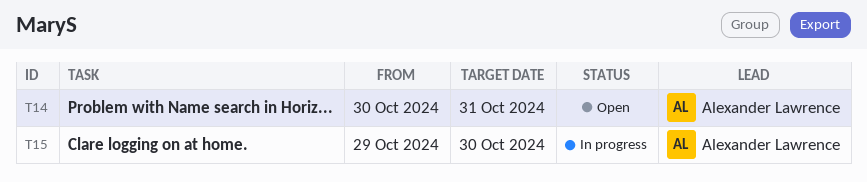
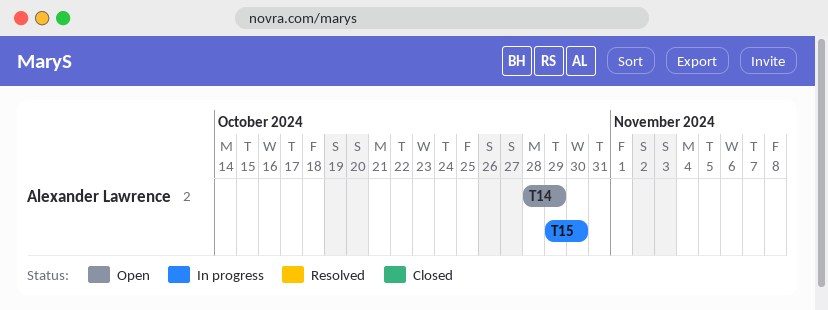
T14, start: Oct 30 -> Oct 28
T14, due: Oct 31 -> Oct 29

